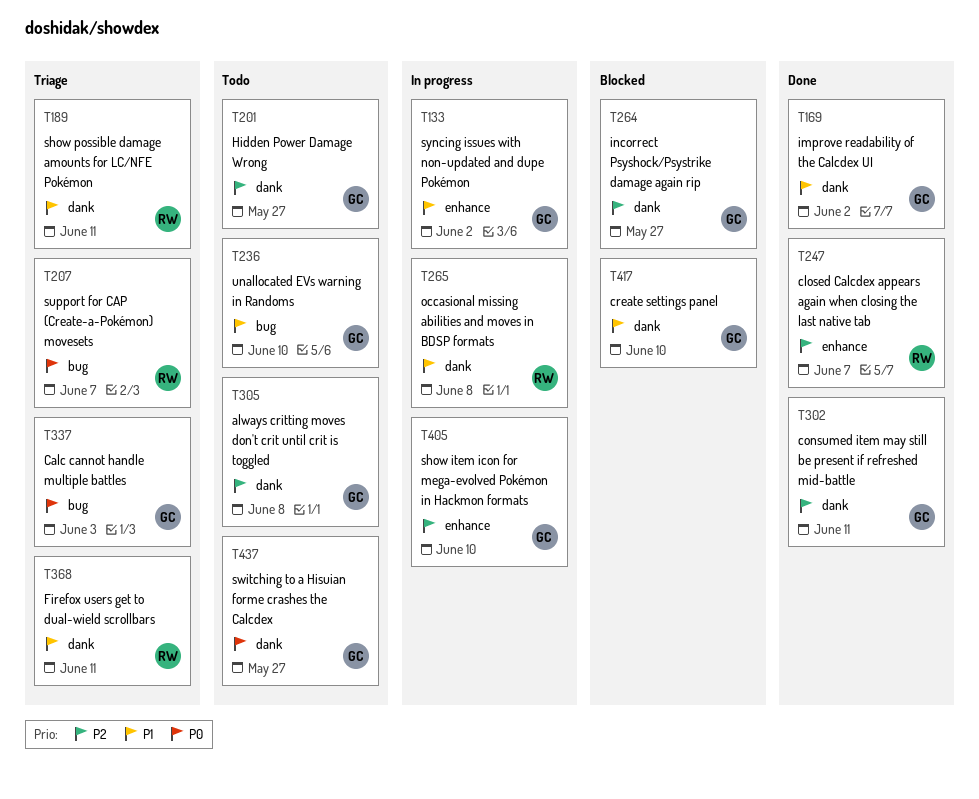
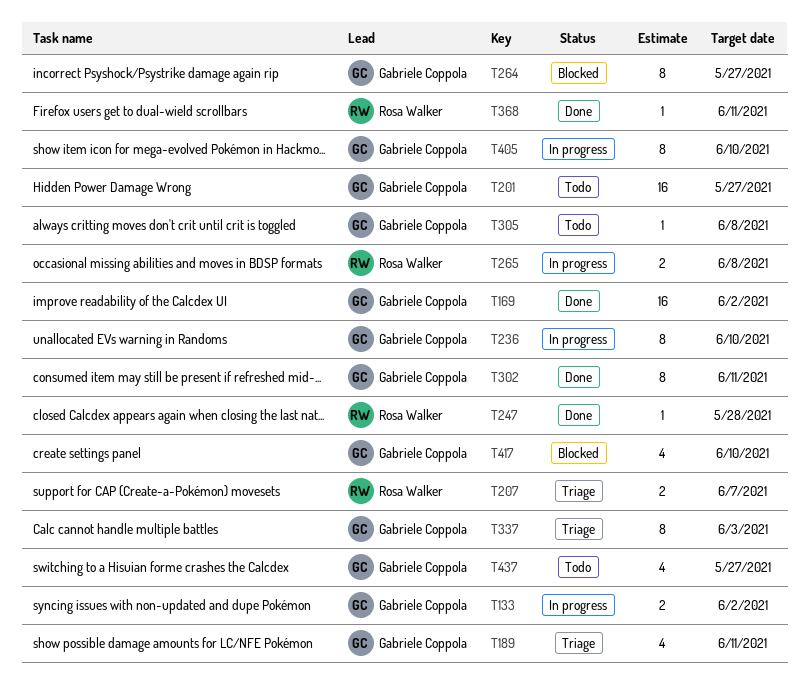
T189, owner: Rosa Walker -> Gabriele Coppola
T236, status: Todo -> In progress
T247, due: Jun 7 -> May 28
T368, status: Triage -> Done

